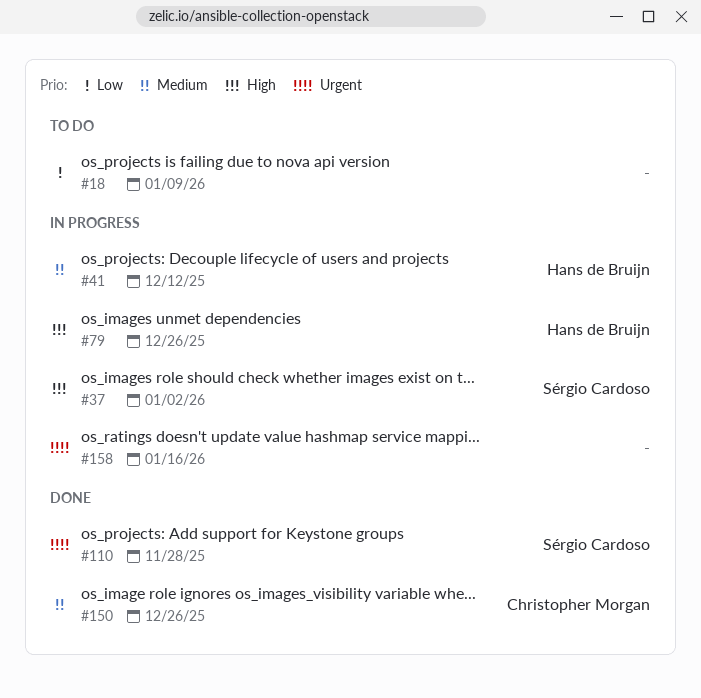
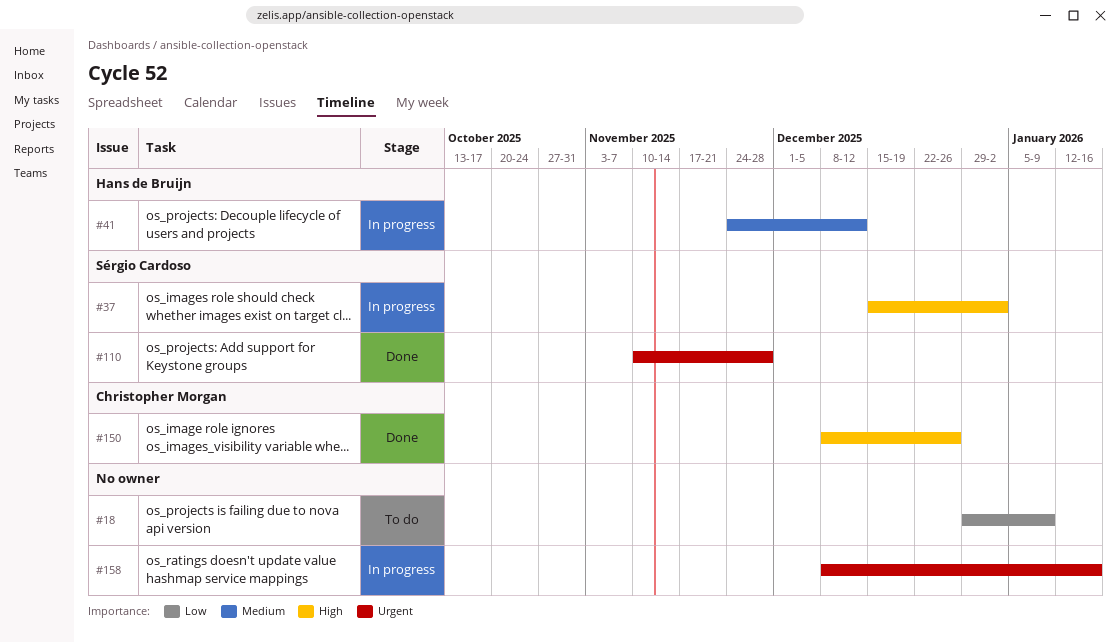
#79: present -> none
#150, priority: Medium -> High

